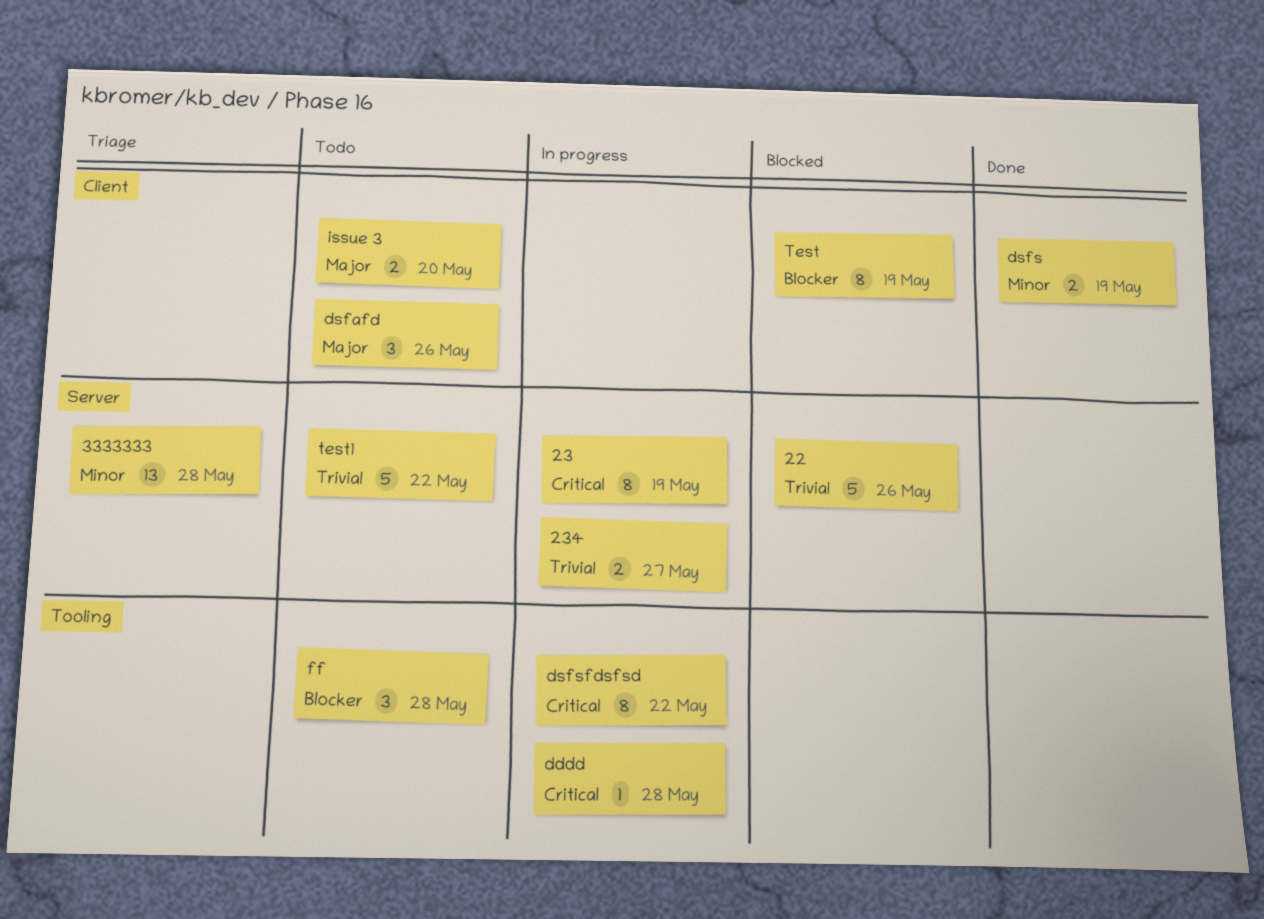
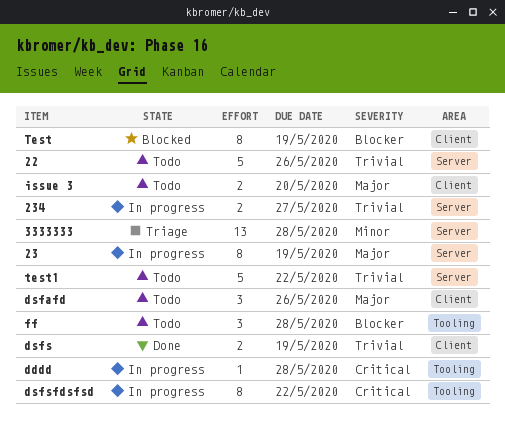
22, status: Blocked -> Todo
23, priority: Critical -> Major
dsfs, priority: Minor -> Trivial

